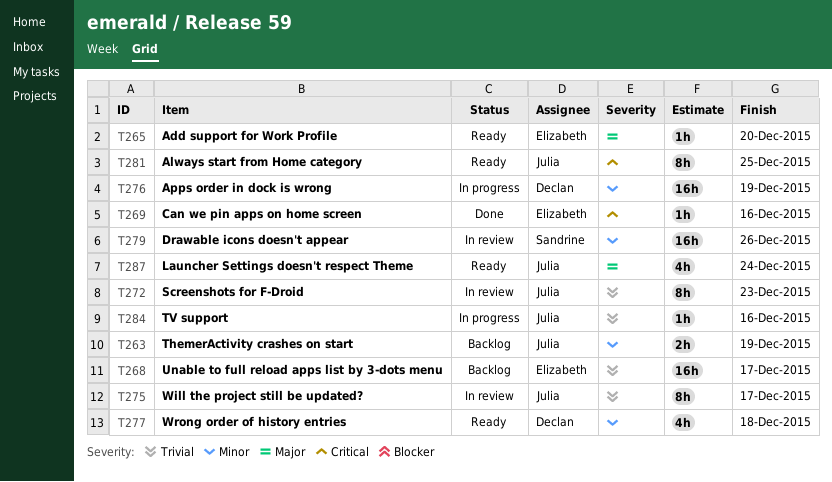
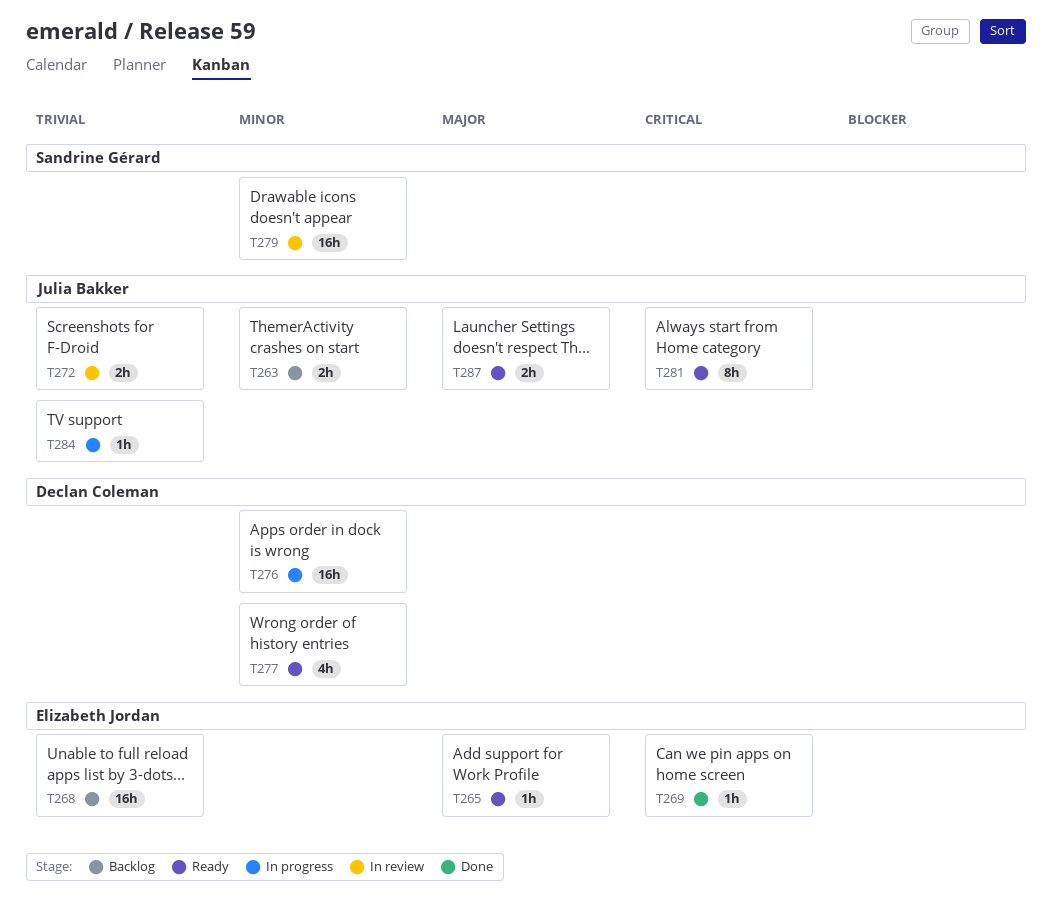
T272, estimate: 8h -> 2h
T275: present -> none
T287, estimate: 4h -> 2h

